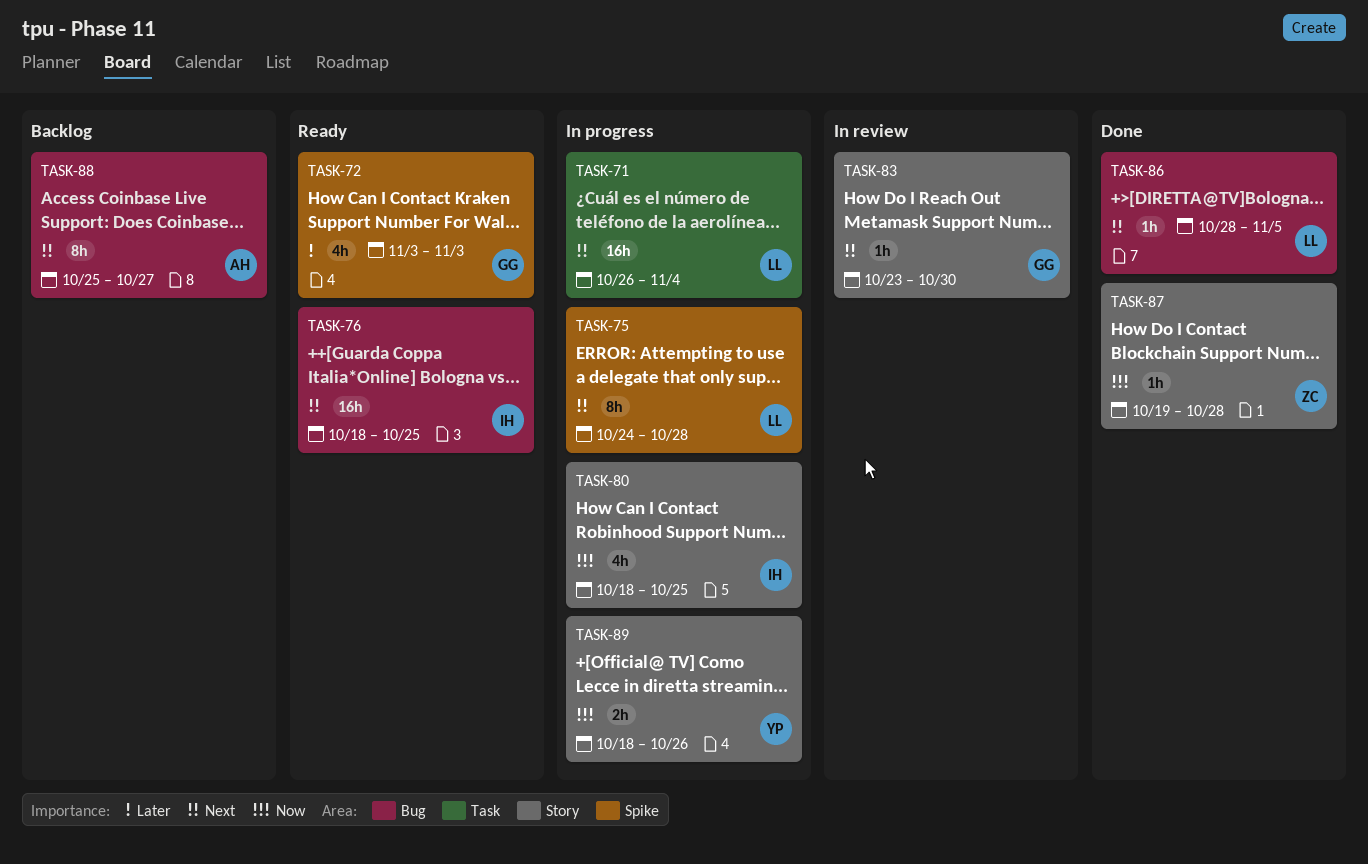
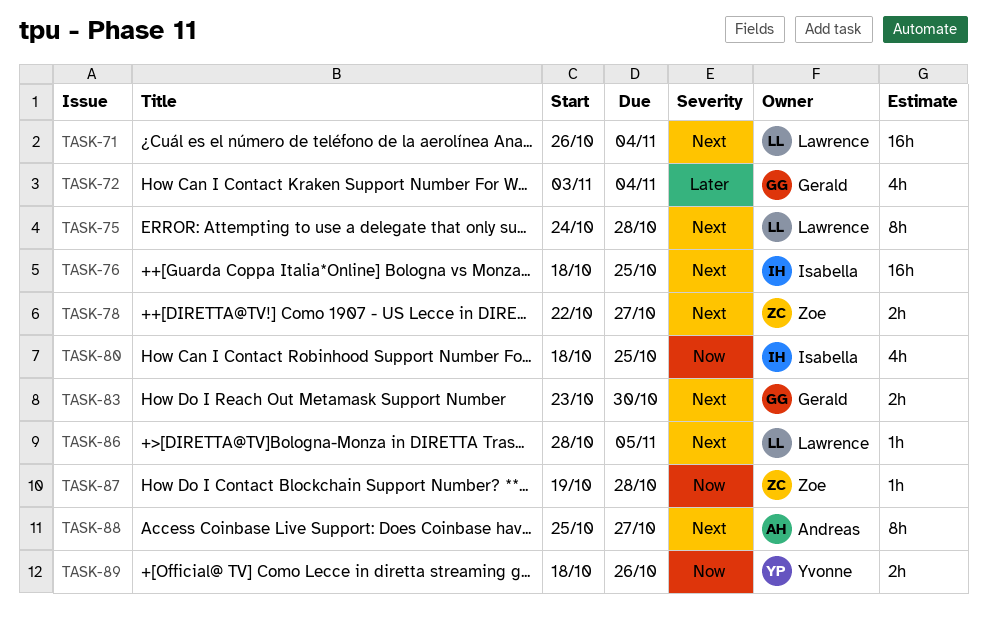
TASK-72, due: Nov 3 -> Nov 4
TASK-78: none -> present
TASK-83, estimate: 1h -> 2h

